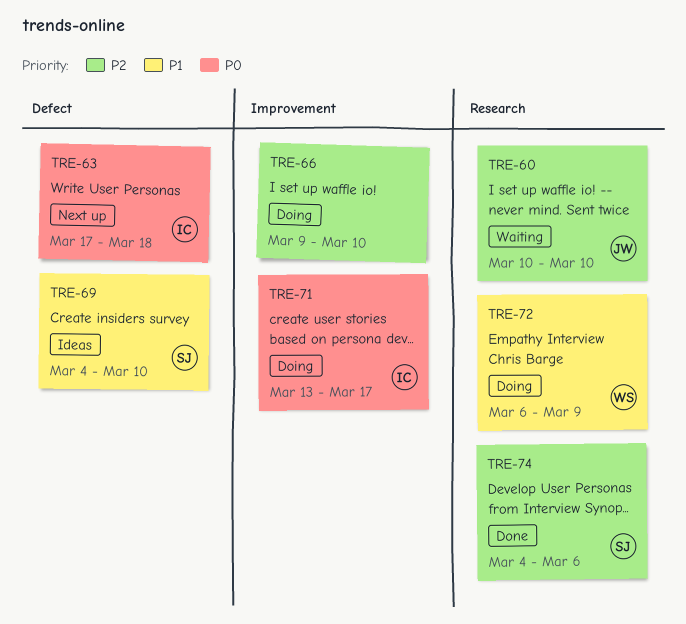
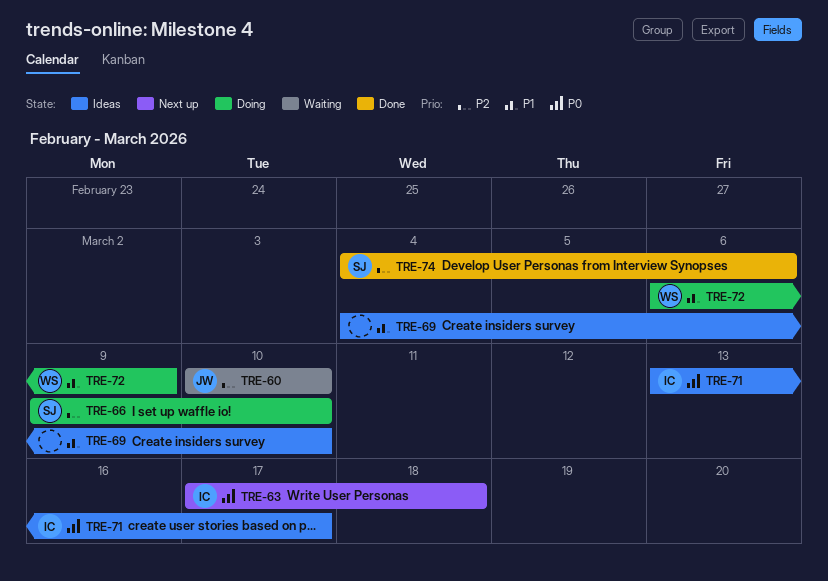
TRE-66, owner: none -> SJ
TRE-69, owner: SJ -> none
TRE-71, status: Doing -> Ideas

